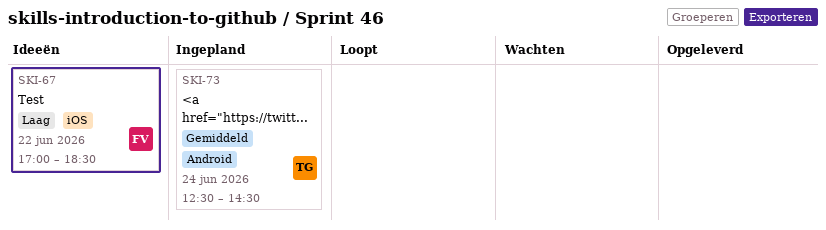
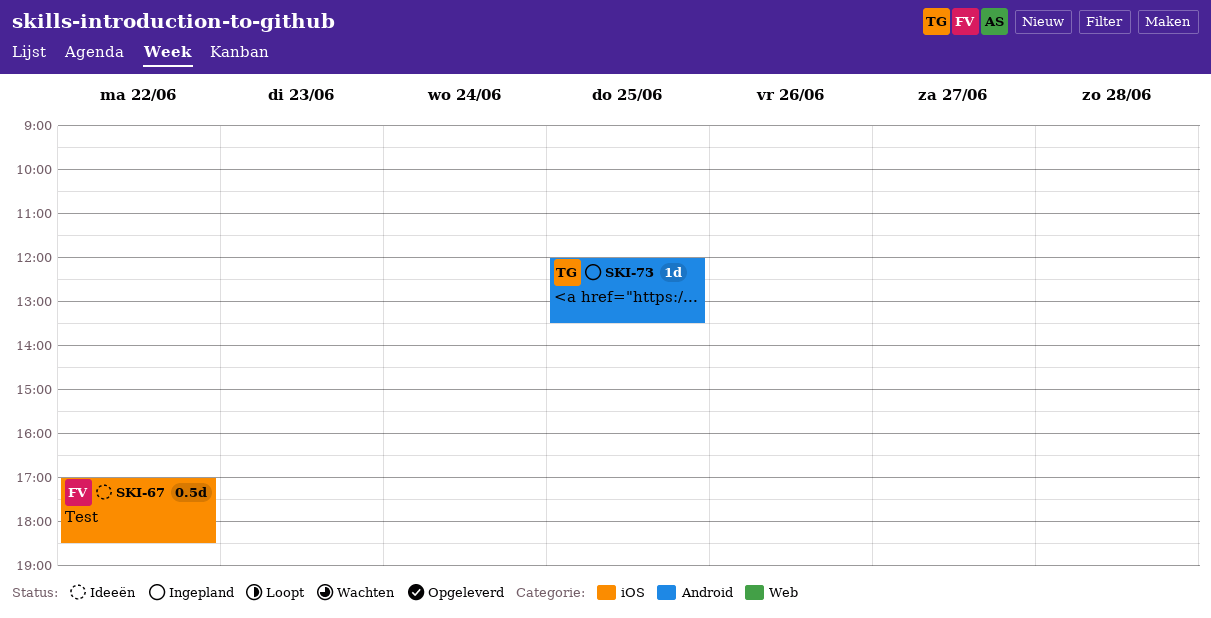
SKI-73, day: Jun 24 -> Jun 25
SKI-73, begins: 12:30 -> 12:00
SKI-73, ends: 14:30 -> 13:30

